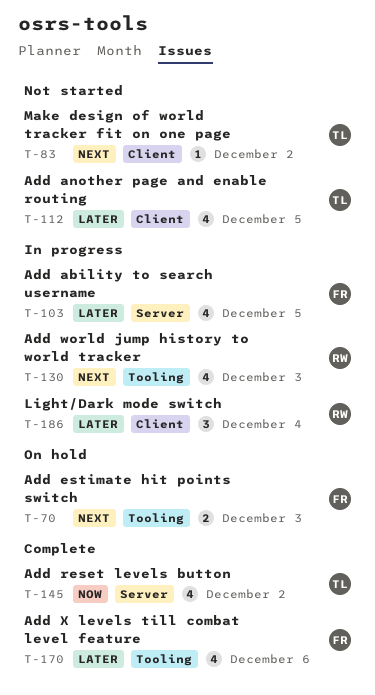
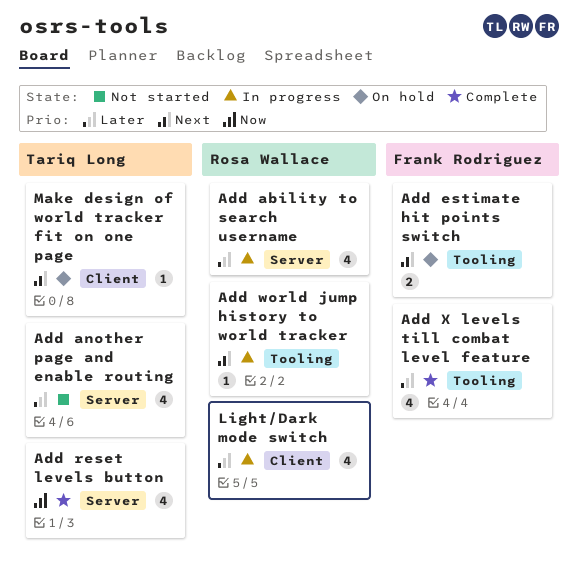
Add ability to search username, owner: Frank Rodriguez -> Rosa Wallace
Add another page and enable routing, label: Client -> Server
Add world jump history to world tracker, estimate: 4 -> 1
Light/Dark mode switch, estimate: 3 -> 4
Make design of world tracker fit on one page, status: Not started -> On hold

